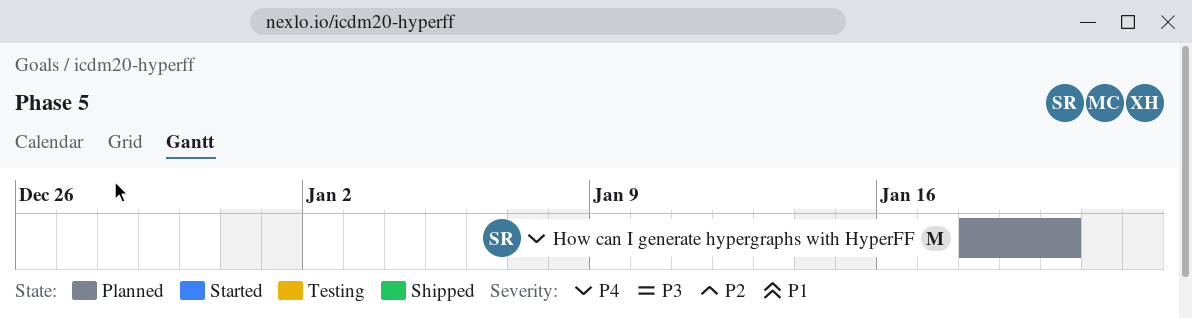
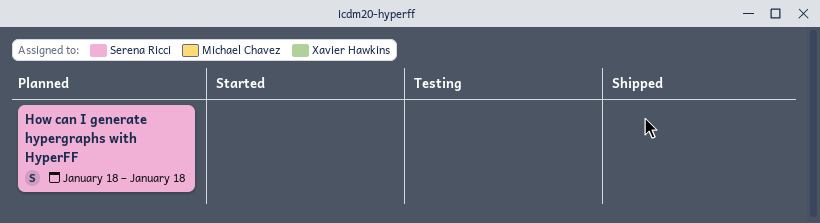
How can I generate hypergraphs with HyperFF, estimate: M -> S
How can I generate hypergraphs with HyperFF, due: Jan 20 -> Jan 18

